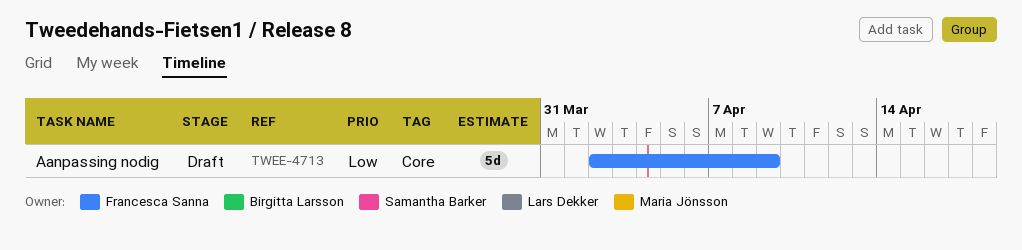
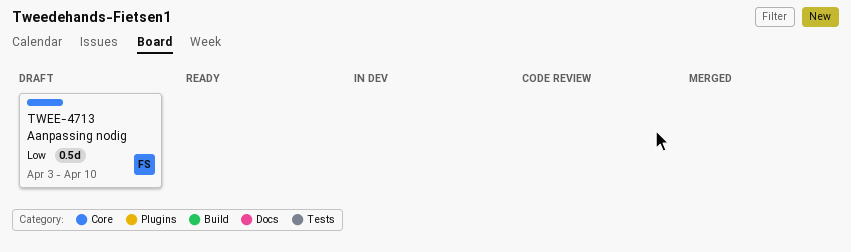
TWEE-4713, estimate: 5d -> 0.5d
TWEE-4713, start: Apr 2 -> Apr 3
TWEE-4713, due: Apr 9 -> Apr 10

